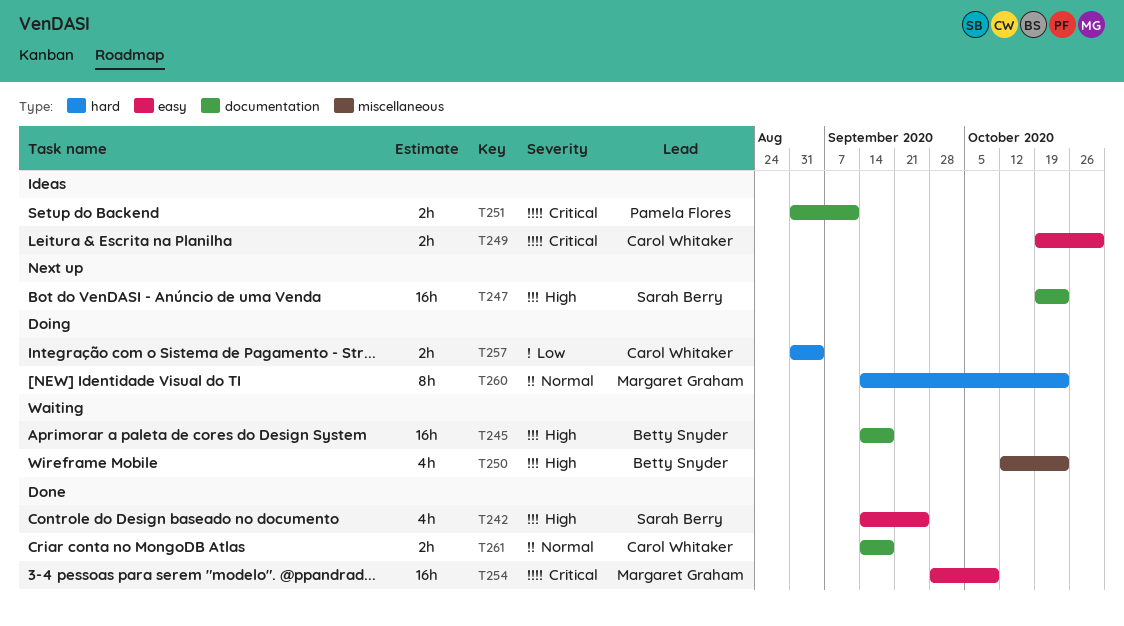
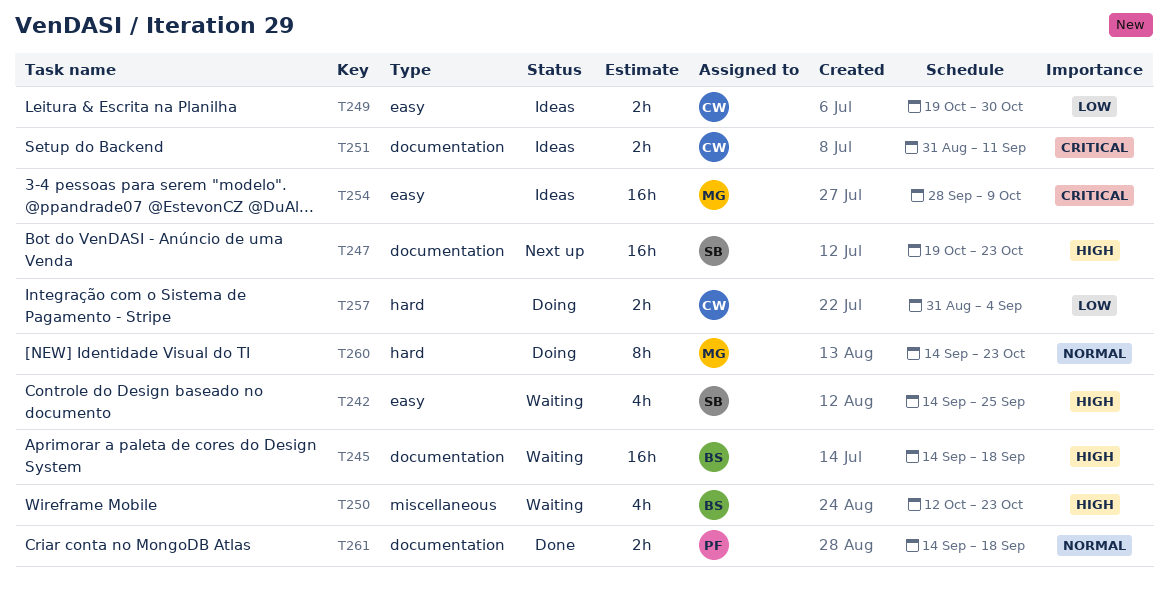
T242, status: Done -> Waiting
T249, priority: Critical -> Low
T251, owner: Pamela Flores -> Carol Whitaker
T254, status: Done -> Ideas
T261, owner: Carol Whitaker -> Pamela Flores

